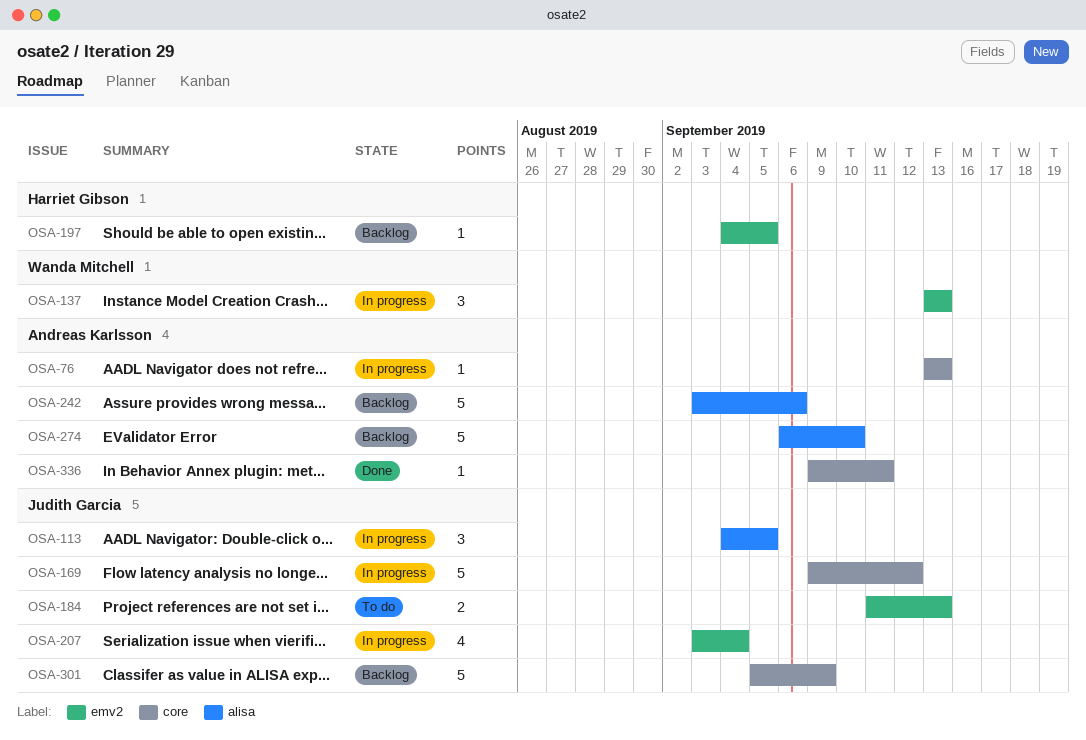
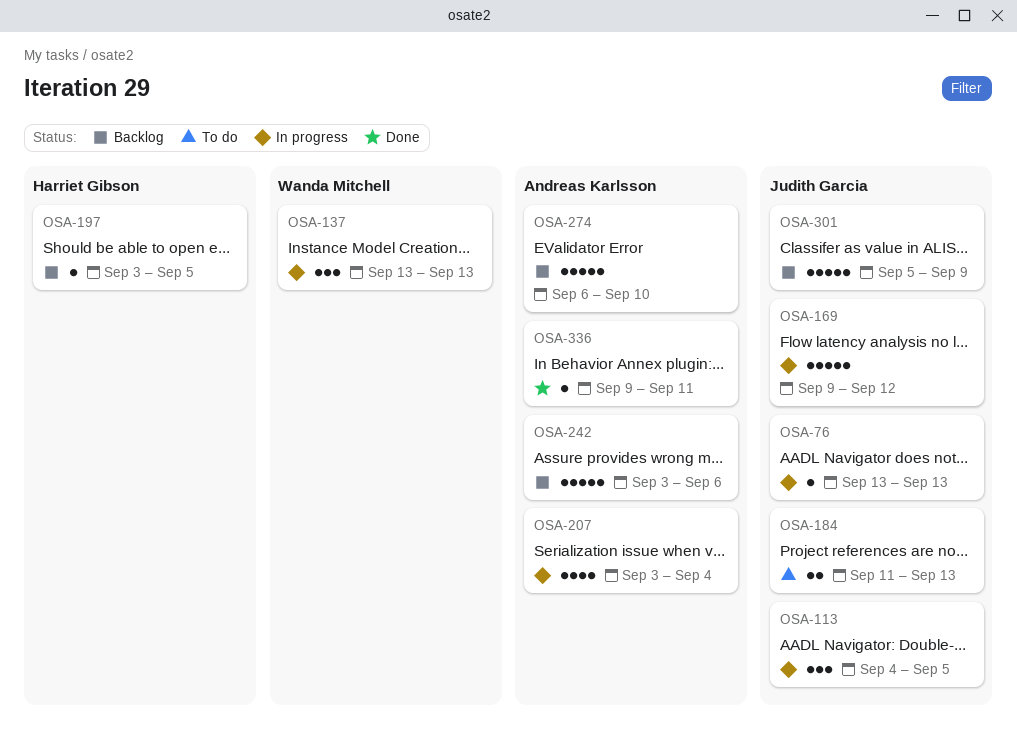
OSA-76, owner: Andreas Karlsson -> Judith Garcia
OSA-197, start: Sep 4 -> Sep 3
OSA-207, owner: Judith Garcia -> Andreas Karlsson

